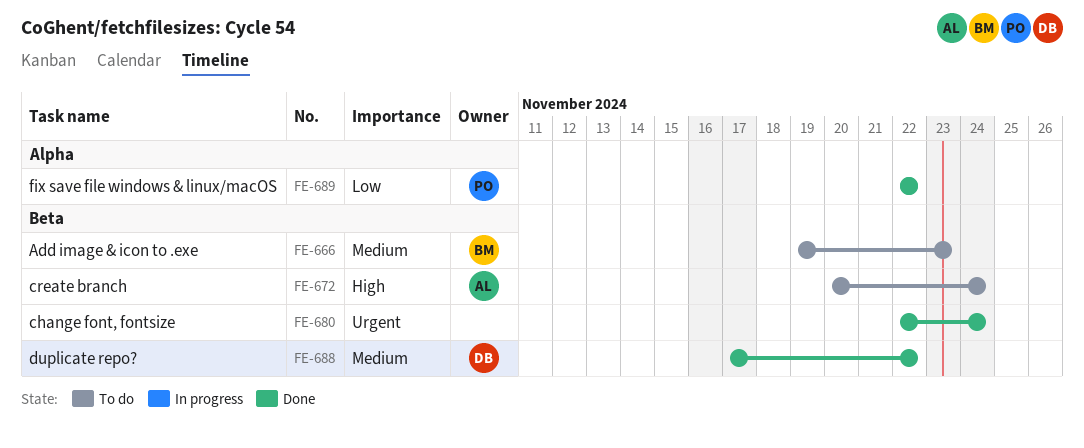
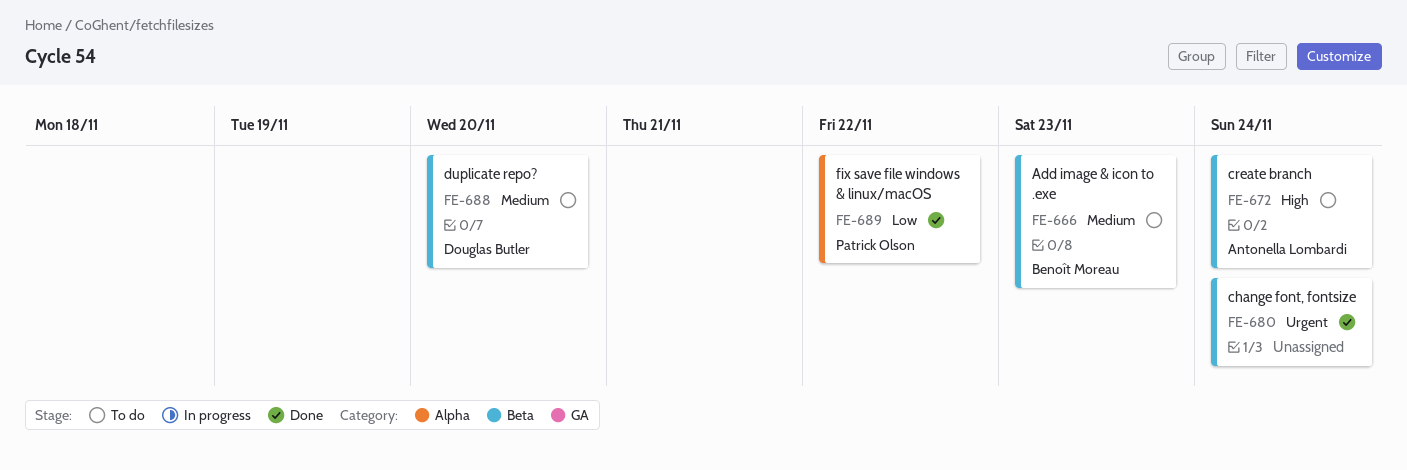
FE-688, status: Done -> To do
FE-688, due: Nov 22 -> Nov 20

